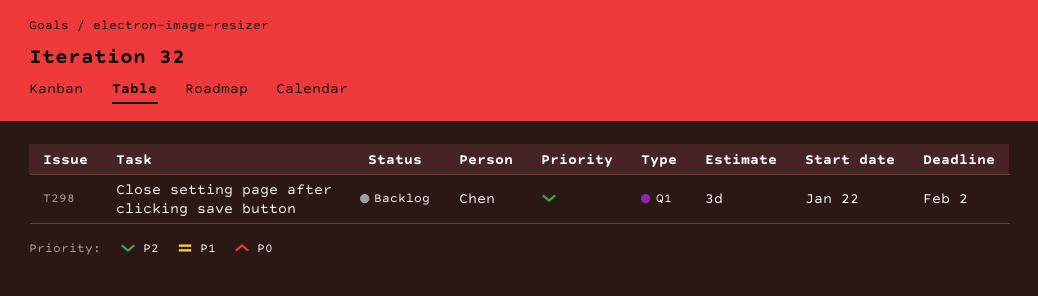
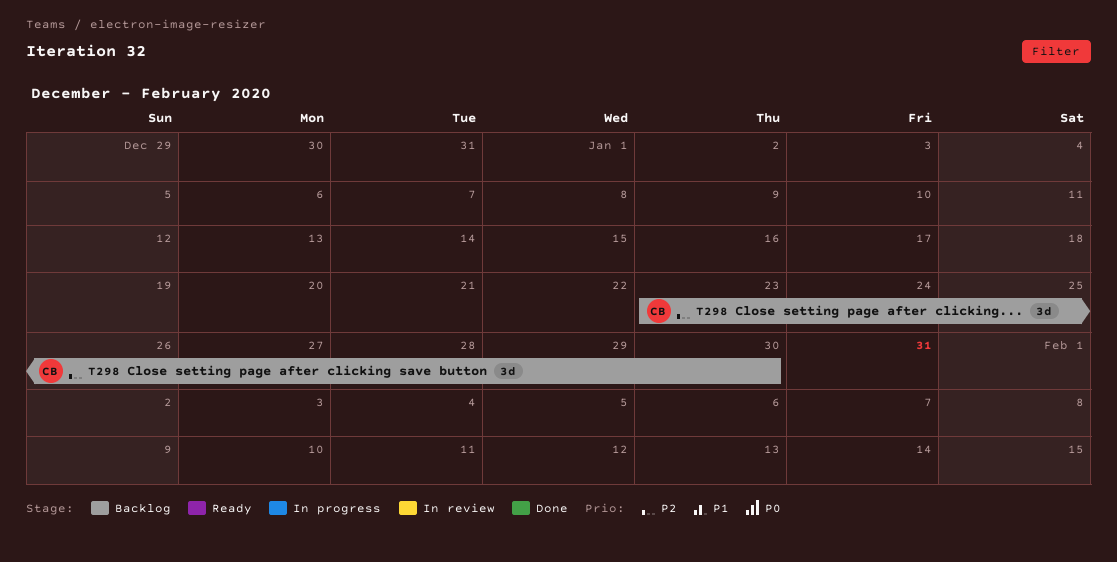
T298, start: Jan 22 -> Jan 23
T298, due: Feb 2 -> Jan 30

